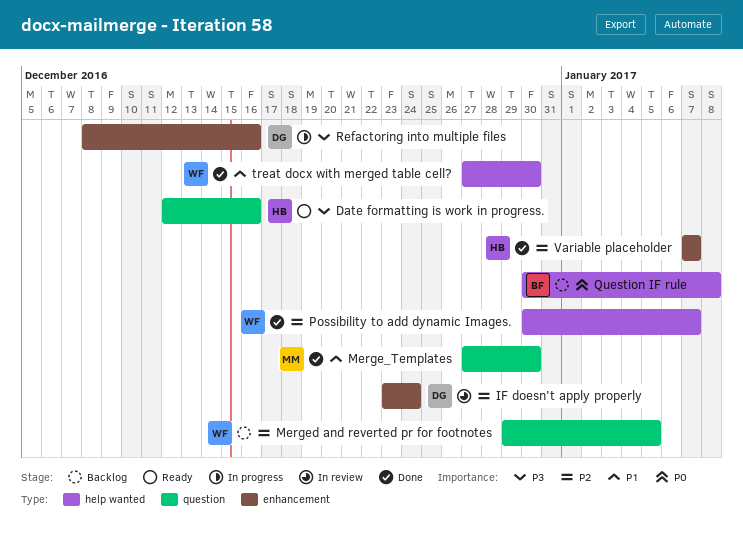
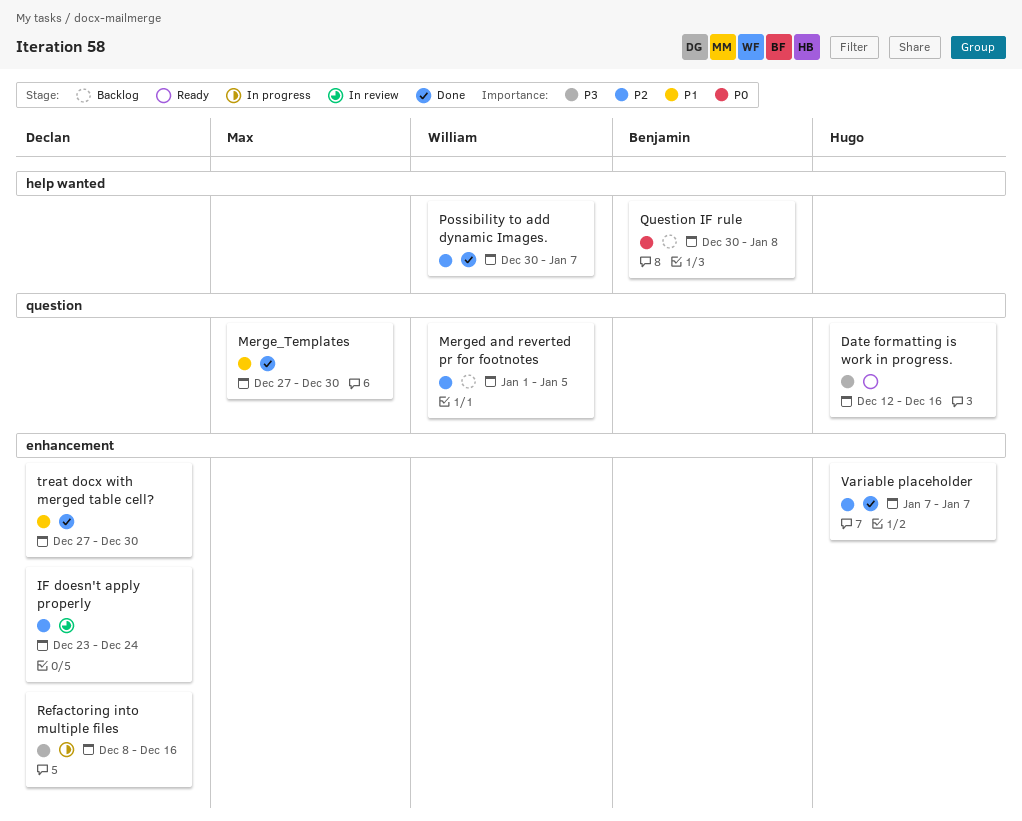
Merged and reverted pr for footnotes, start: Dec 29 -> Jan 1
treat docx with merged table cell?, owner: William -> Declan
treat docx with merged table cell?, label: help wanted -> enhancement

